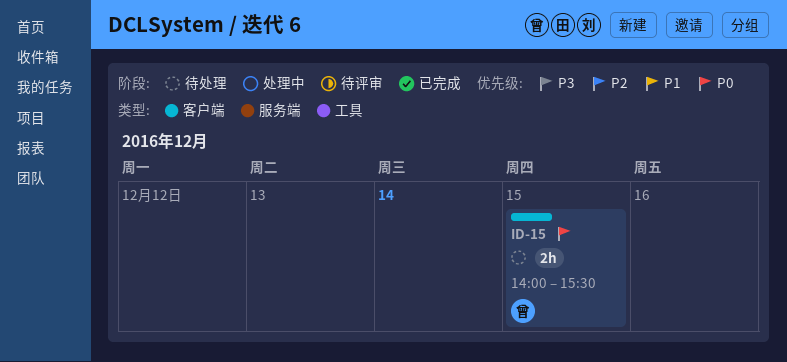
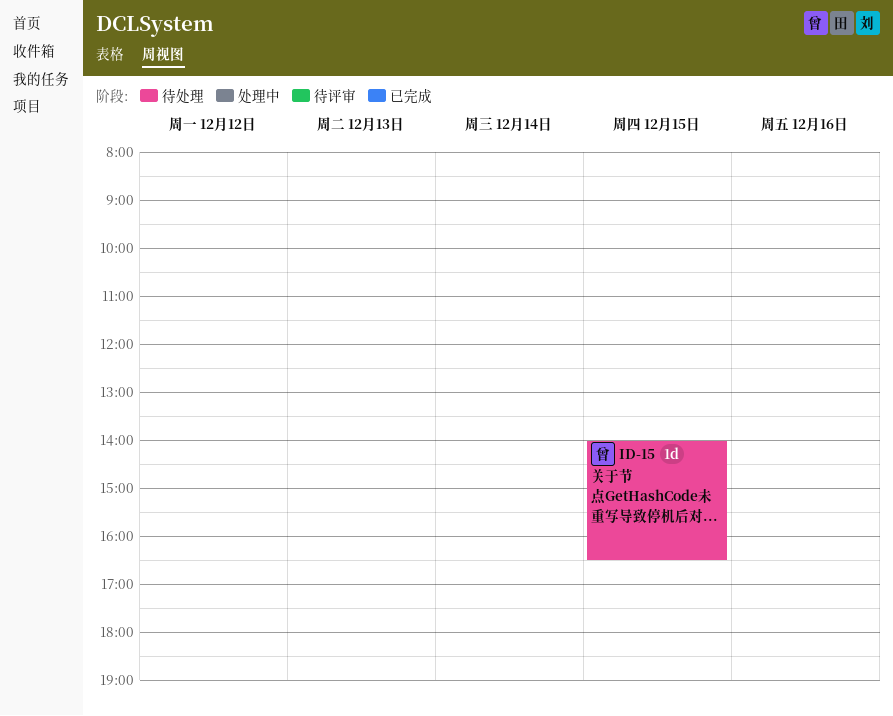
ID-15, estimate: 2h -> 1d
ID-15, ends: 15:30 -> 16:30

